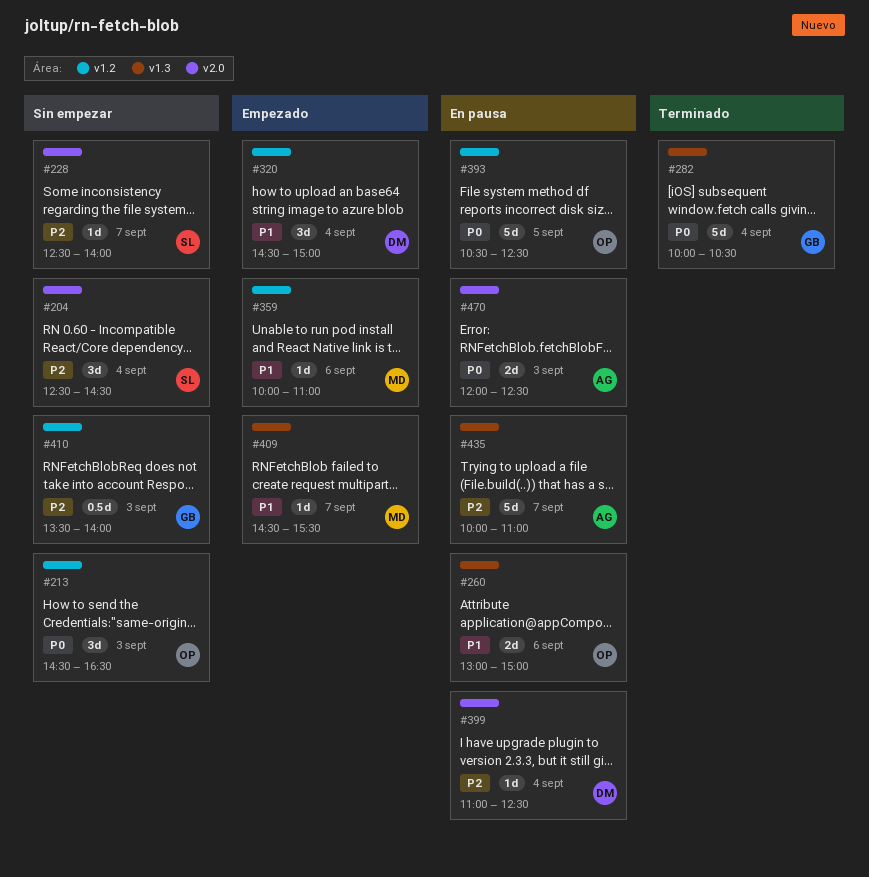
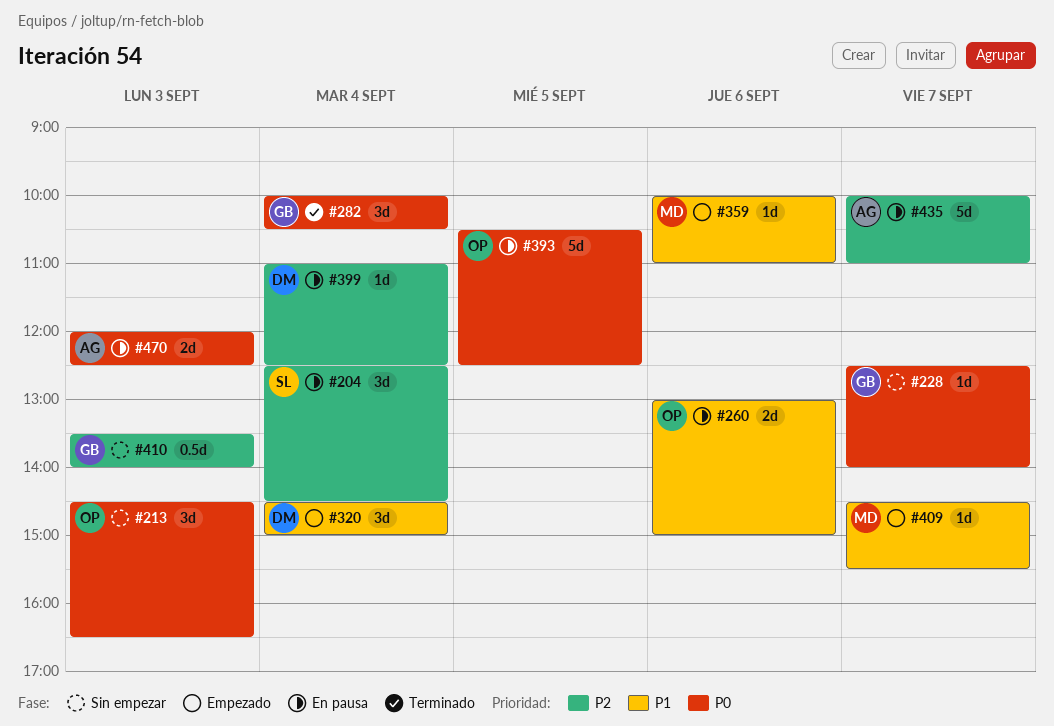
#204, status: Sin empezar -> En pausa
#228, owner: SL -> GB
#228, priority: P2 -> P0
#282, estimate: 5d -> 3d

